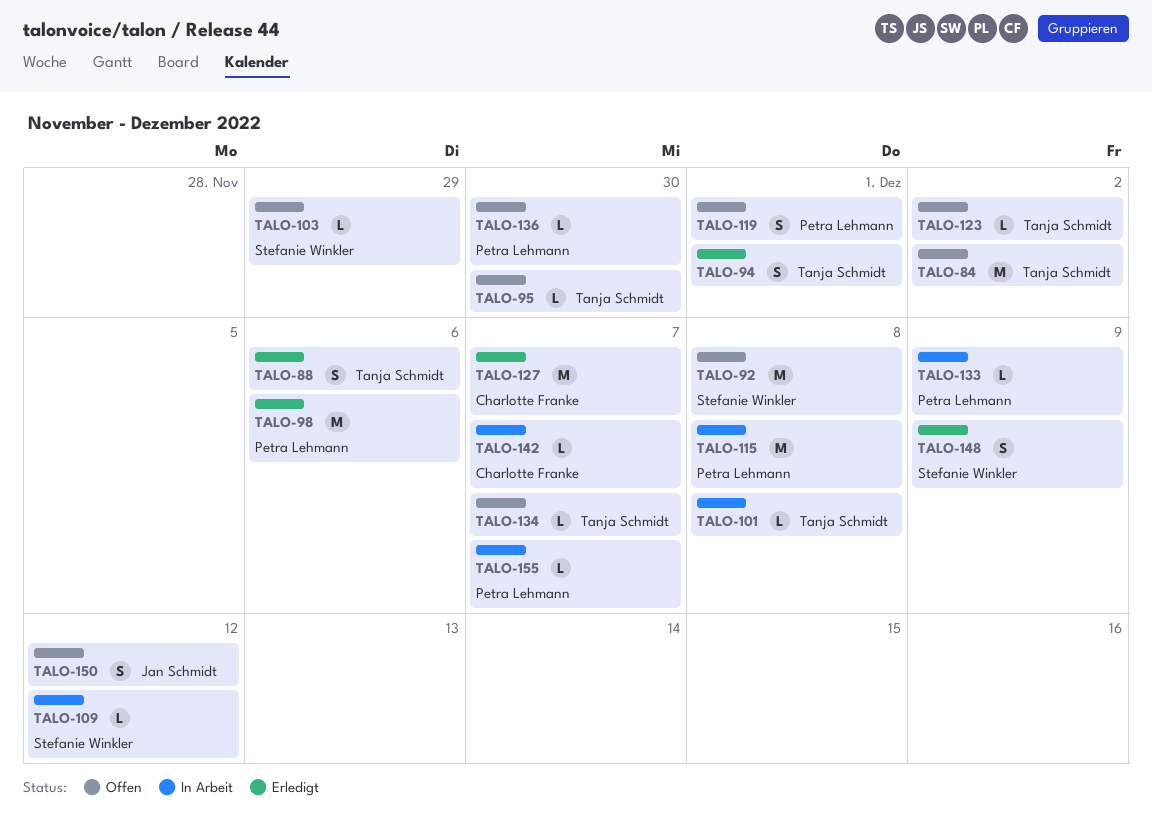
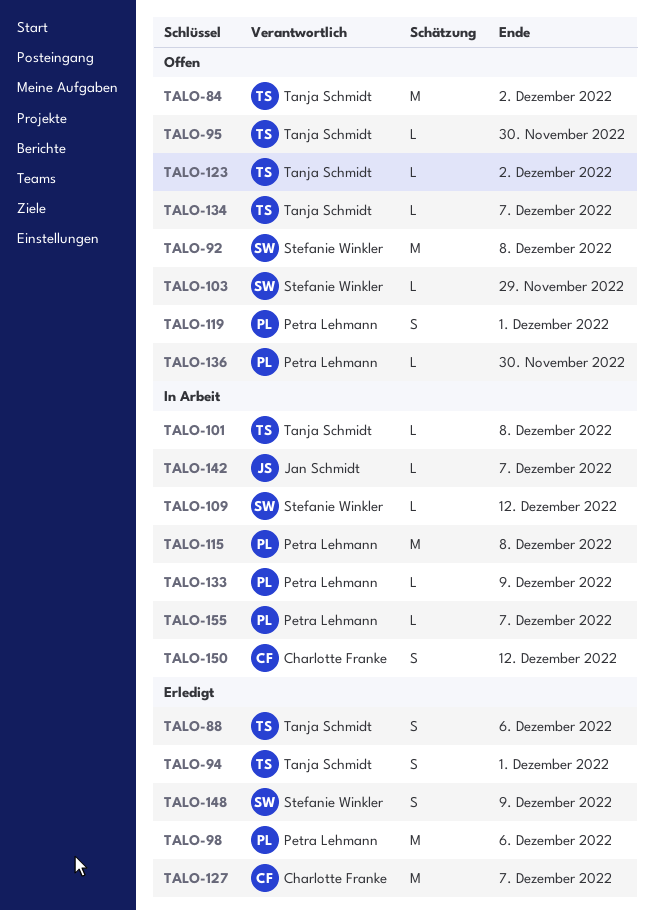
TALO-142, owner: Charlotte Franke -> Jan Schmidt
TALO-150, status: Offen -> In Arbeit
TALO-150, owner: Jan Schmidt -> Charlotte Franke

